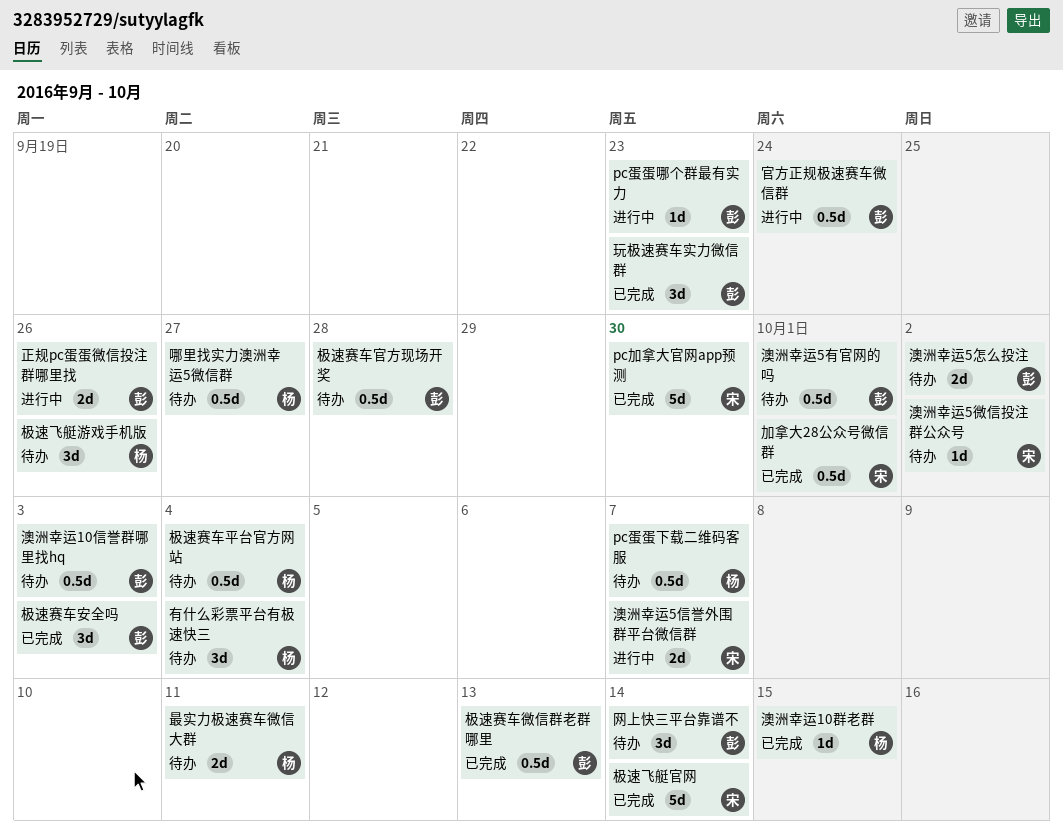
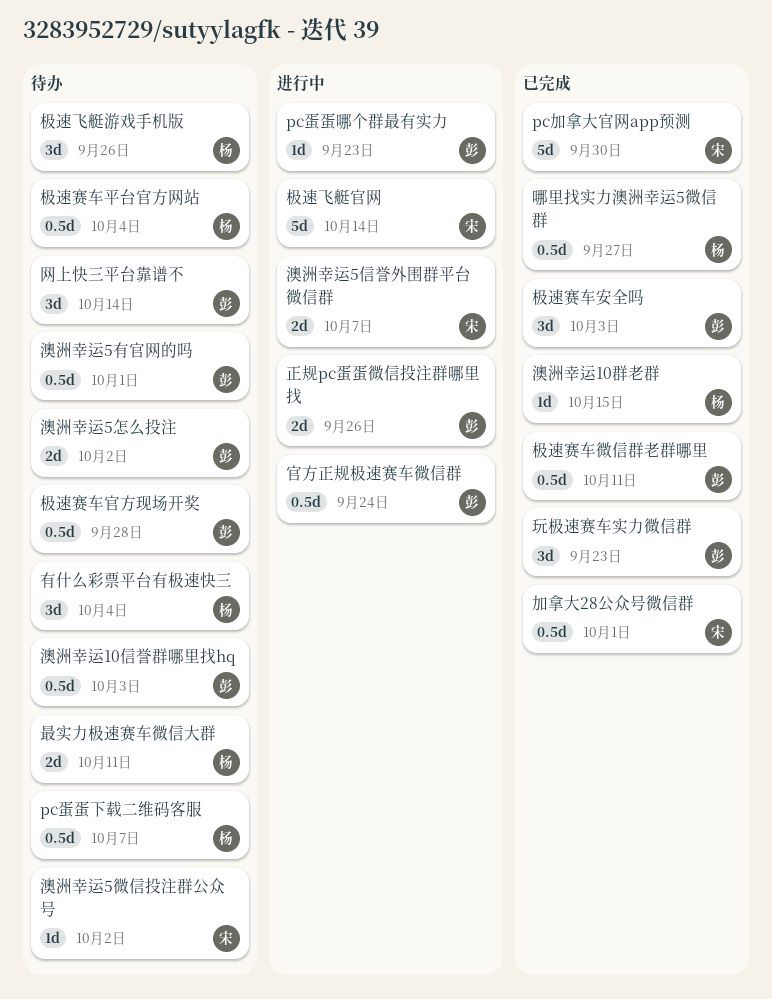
哪里找实力澳洲幸运5微信群, status: 待办 -> 已完成
极速赛车微信群老群哪里, due: Oct 13 -> Oct 11
极速飞艇官网, status: 已完成 -> 进行中

